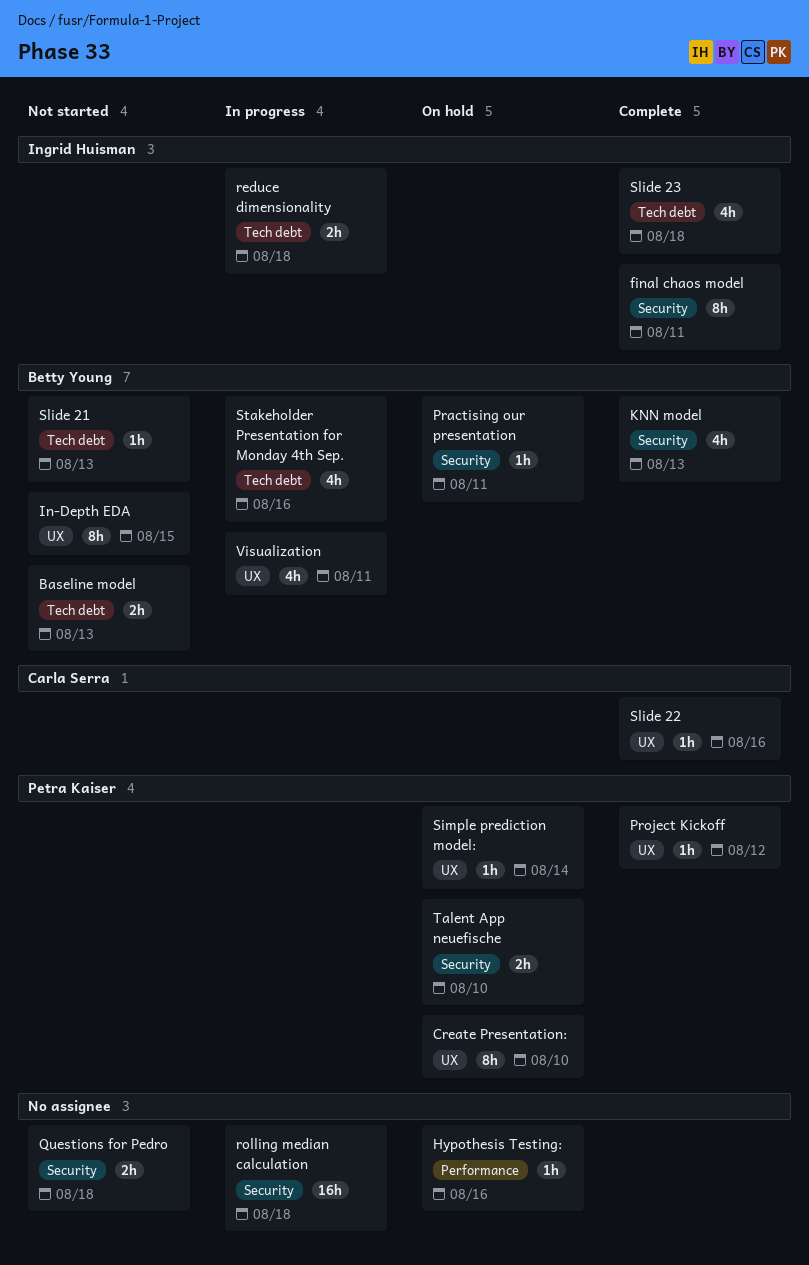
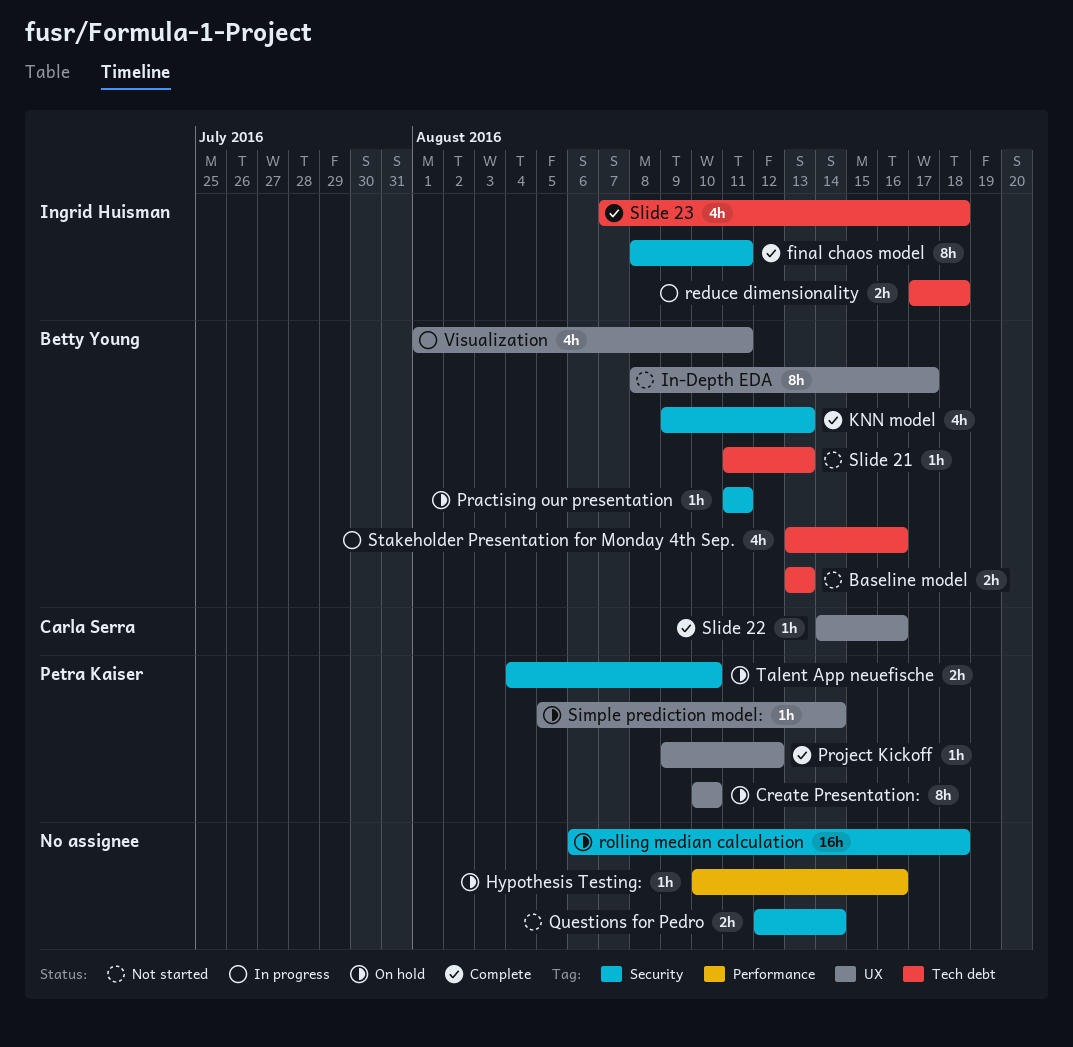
In-Depth EDA, due: Aug 15 -> Aug 17
Questions for Pedro, due: Aug 18 -> Aug 14
rolling median calculation, status: In progress -> On hold

